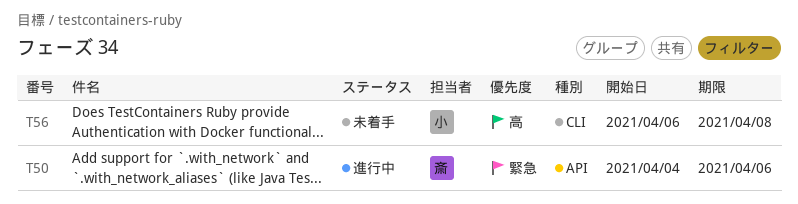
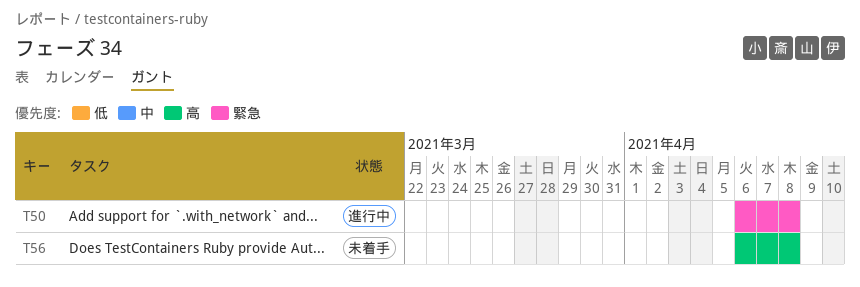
T50, start: Apr 4 -> Apr 6
T50, due: Apr 6 -> Apr 8

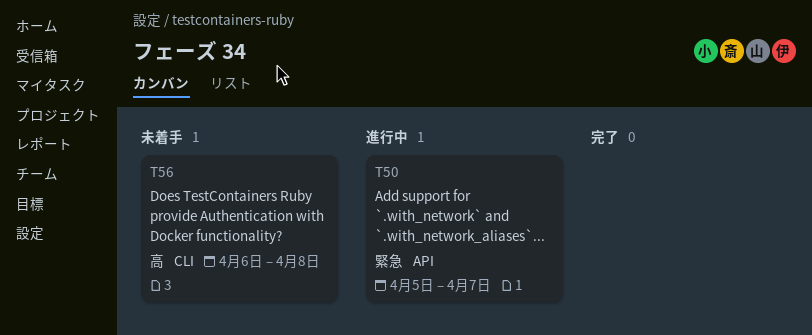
T50, start: Apr 6 -> Apr 5
T50, due: Apr 8 -> Apr 7

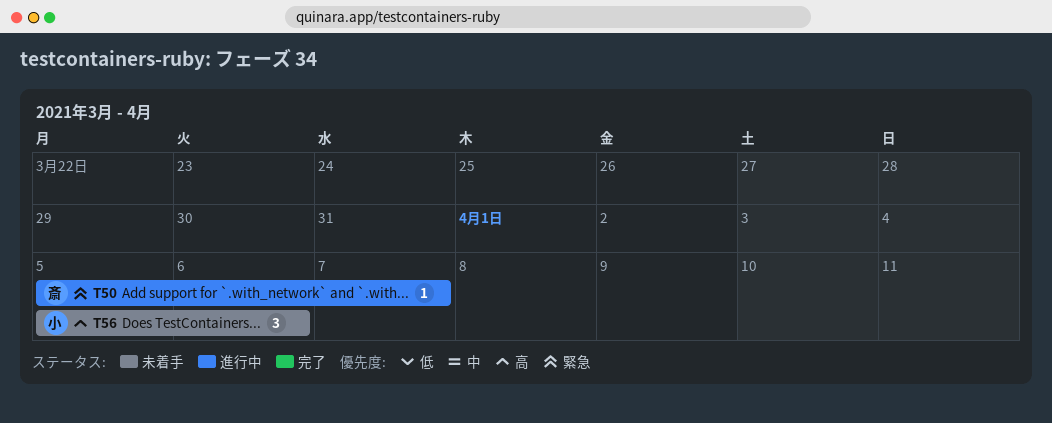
T56, start: Apr 6 -> Apr 5
T56, due: Apr 8 -> Apr 6

